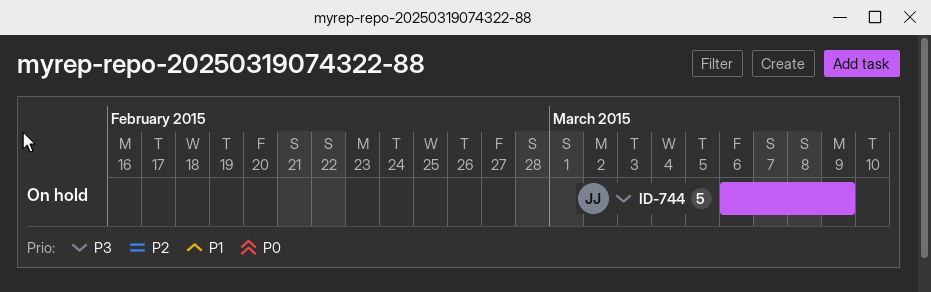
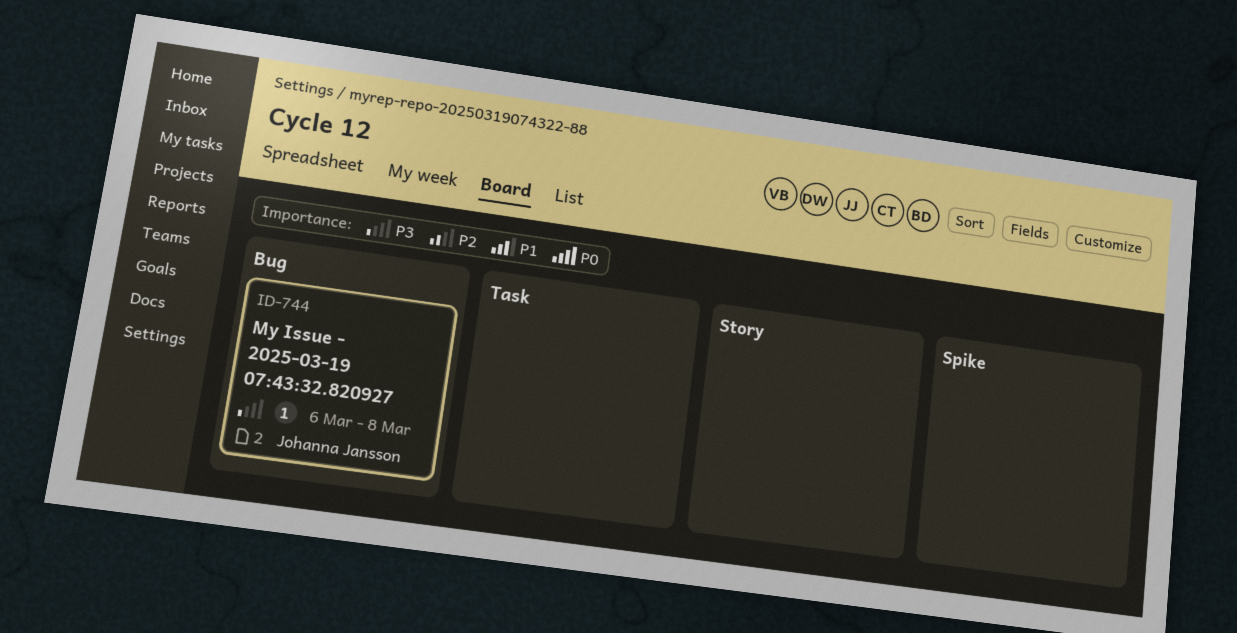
ID-744, estimate: 5 -> 1
ID-744, due: Mar 9 -> Mar 8

